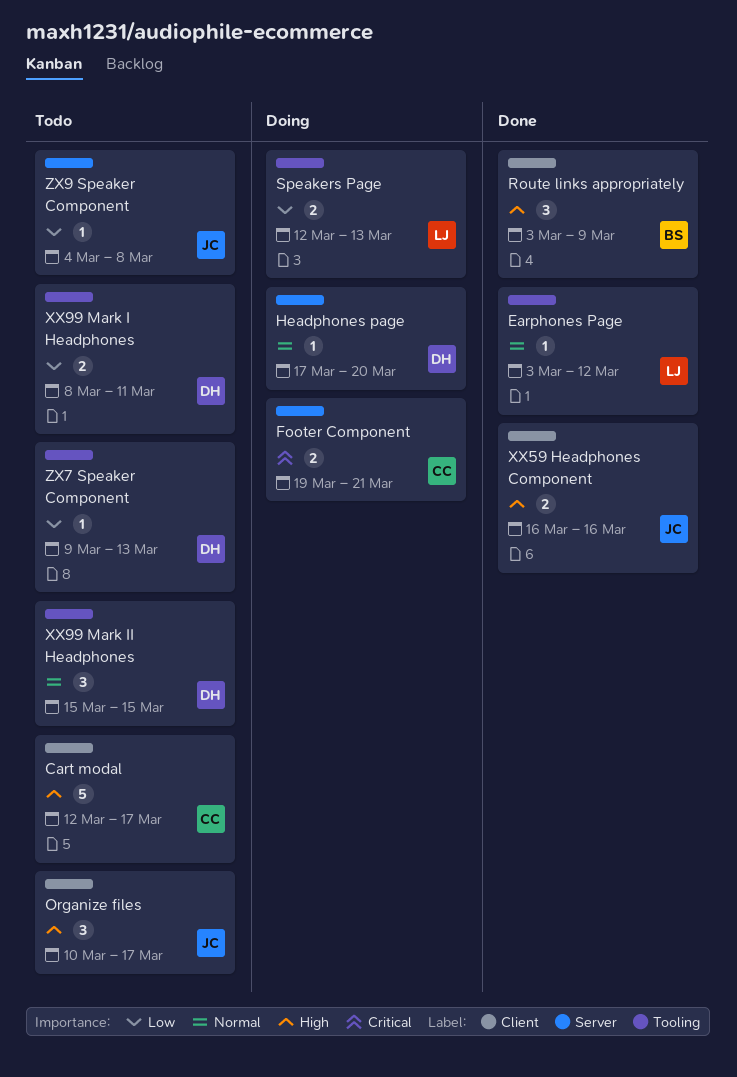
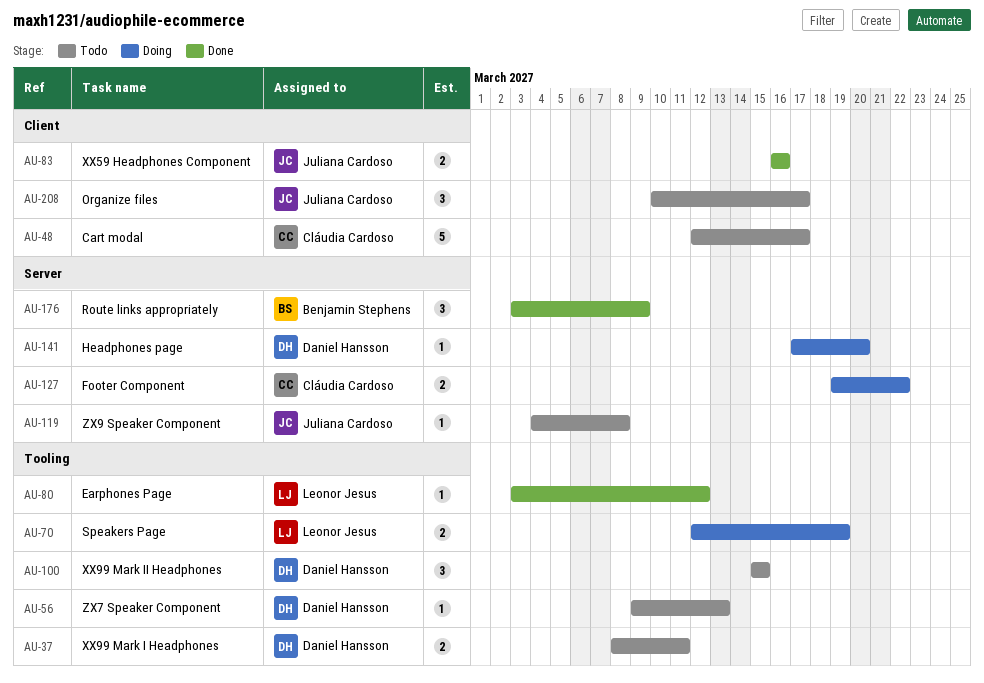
Footer Component, due: Mar 21 -> Mar 22
Route links appropriately, label: Client -> Server
Speakers Page, due: Mar 13 -> Mar 19

